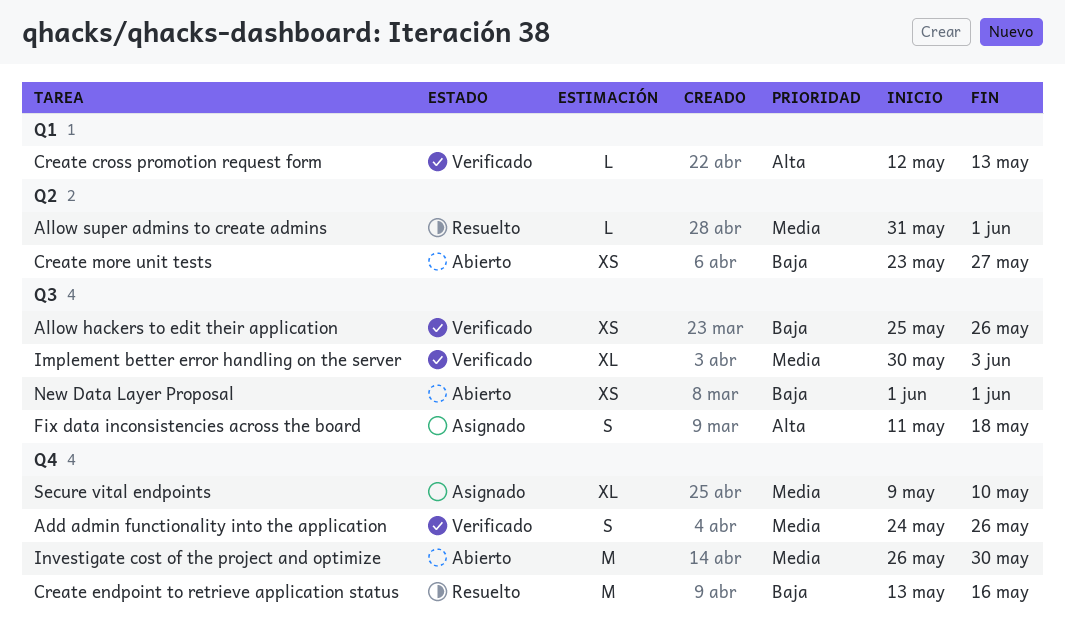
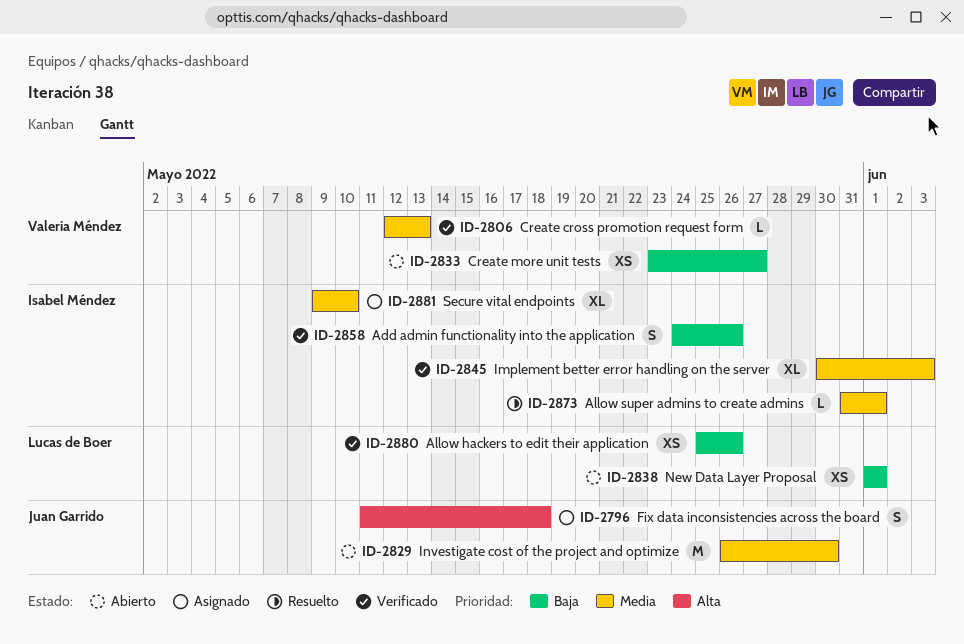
Add admin functionality into the application, priority: Media -> Baja
Create cross promotion request form, priority: Alta -> Media
Create endpoint to retrieve application status: present -> none

